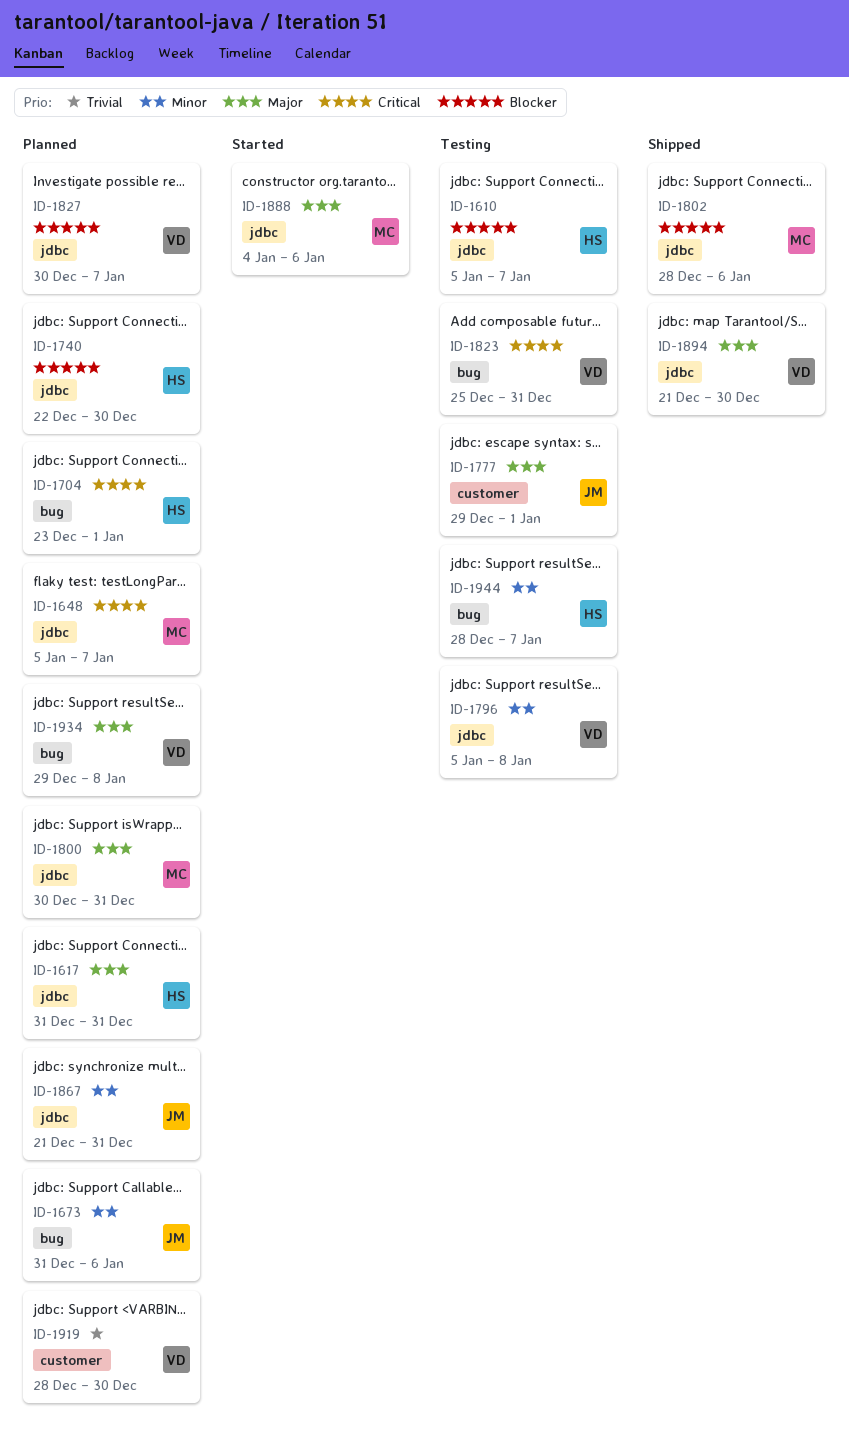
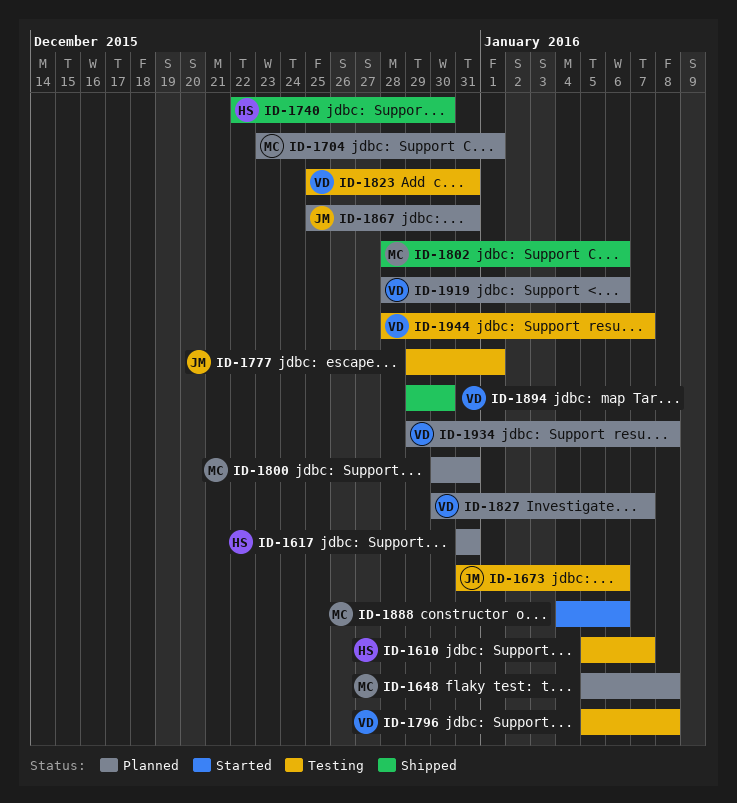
ID-1648, due: Jan 7 -> Jan 8
ID-1673, status: Planned -> Testing
ID-1704, owner: HS -> MC
ID-1740, status: Planned -> Shipped
ID-1867, start: Dec 21 -> Dec 25
ID-1894, start: Dec 21 -> Dec 29
ID-1919, due: Dec 30 -> Jan 6
ID-1944, owner: HS -> VD

